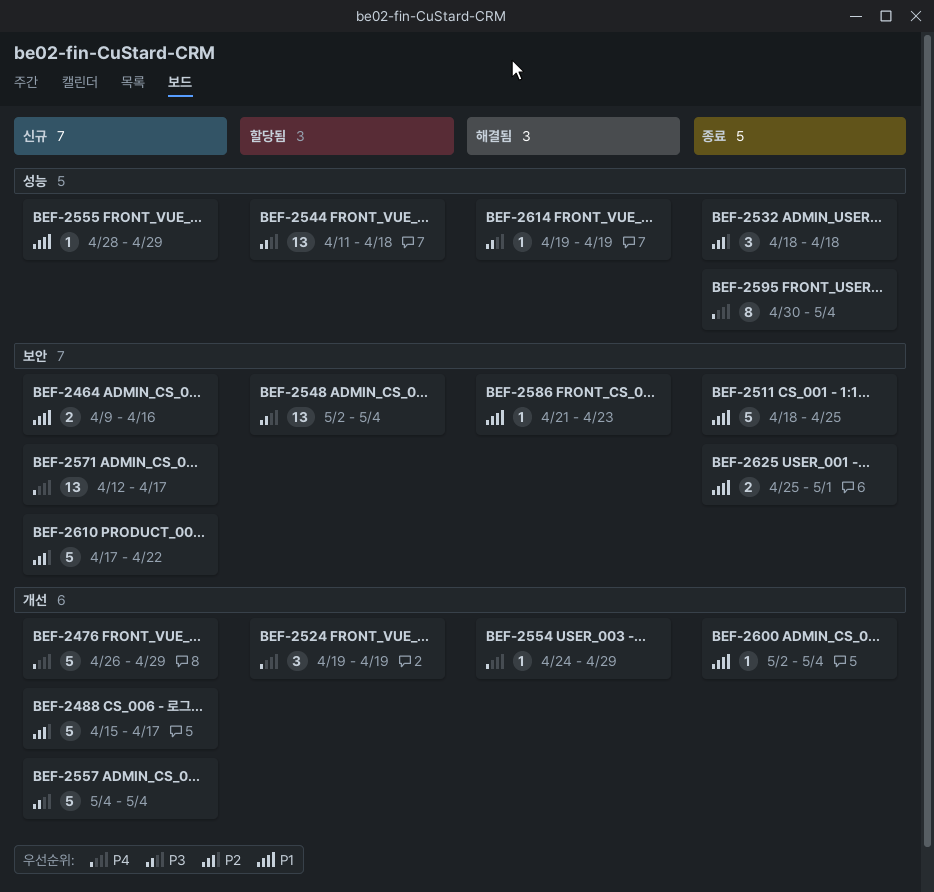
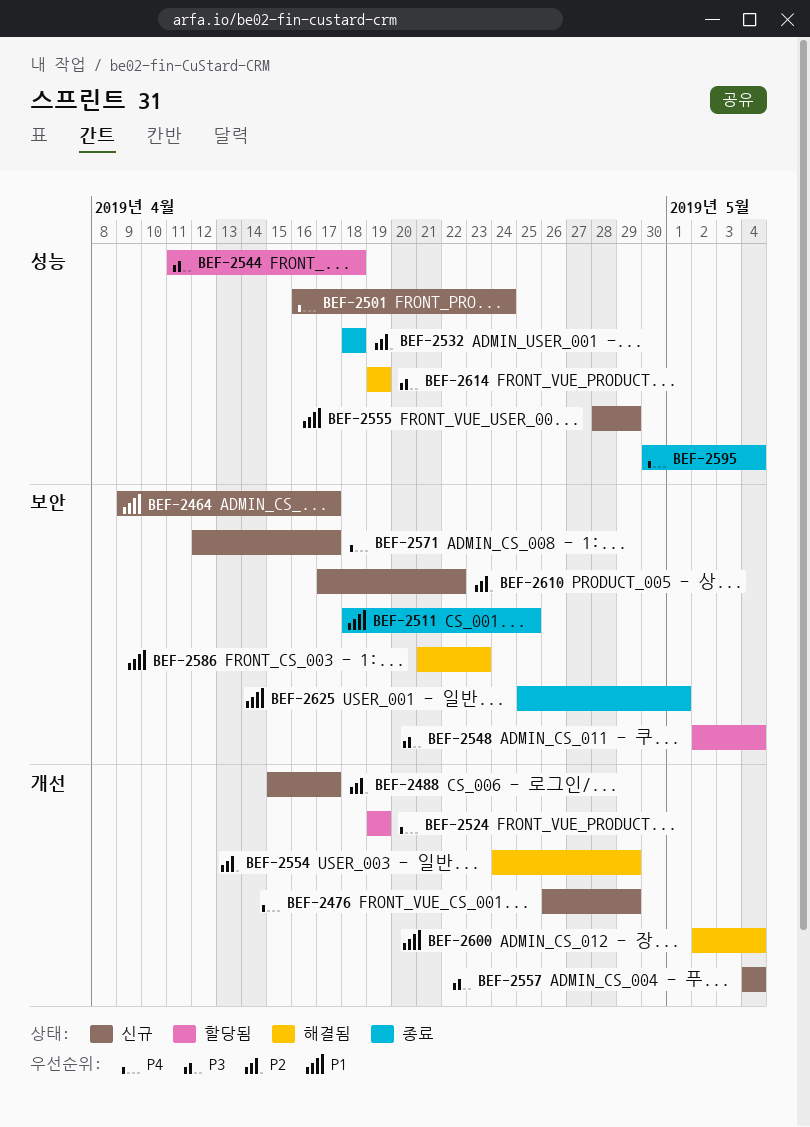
BEF-2464, due: Apr 16 -> Apr 17
BEF-2501: none -> present
BEF-2554, priority: P4 -> P2
BEF-2600, status: 종료 -> 해결됨

